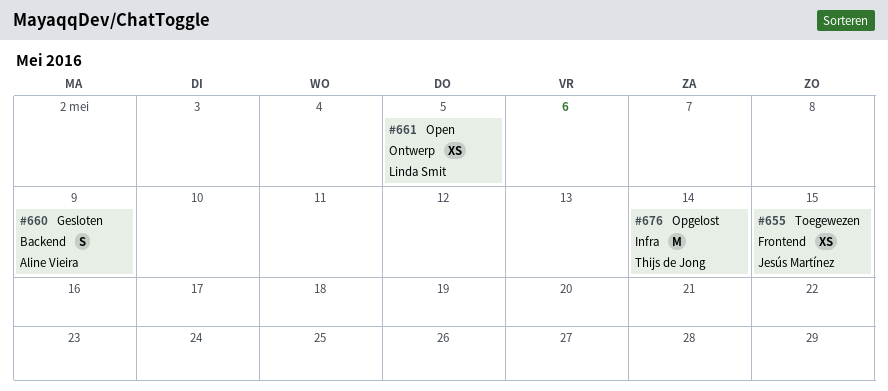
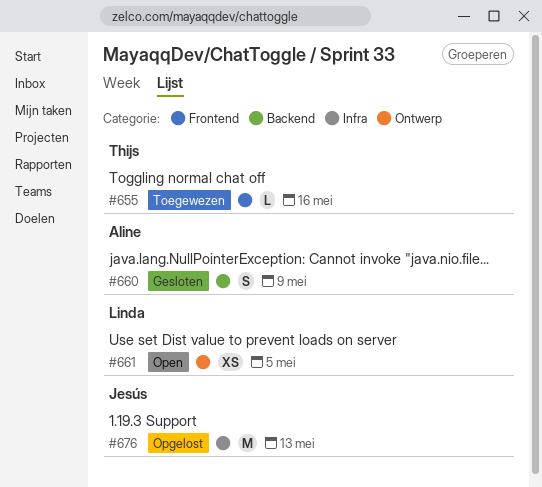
#655, owner: Jesús Martínez -> Thijs de Jong
#655, estimate: XS -> L
#655, due: May 15 -> May 16
#676, owner: Thijs de Jong -> Jesús Martínez
#676, due: May 14 -> May 13

